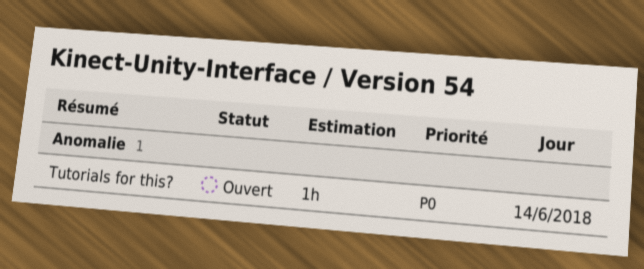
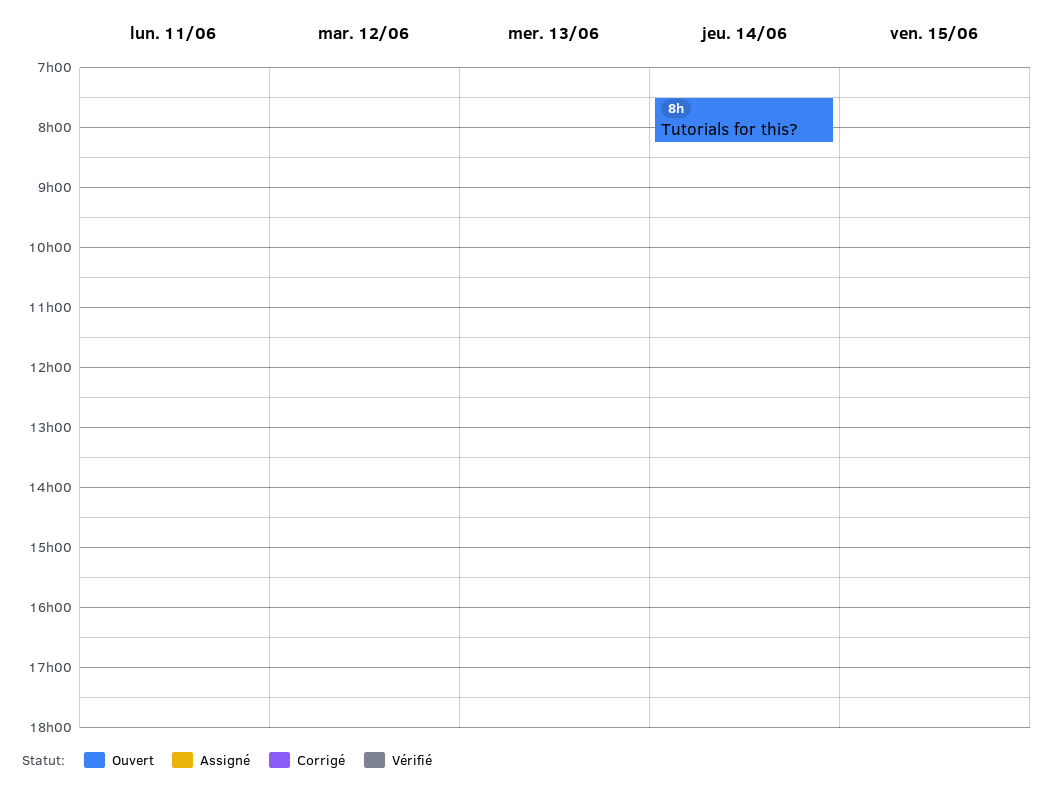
Tutorials for this?, estimate: 1h -> 8h

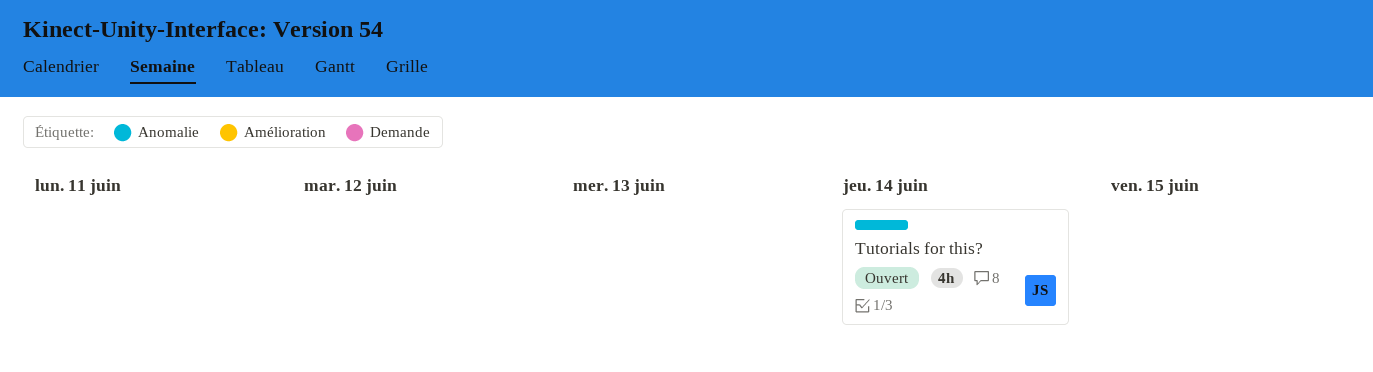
Tutorials for this?, estimate: 8h -> 4h

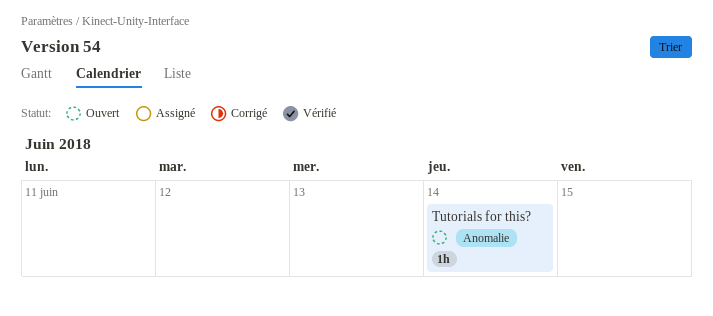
Tutorials for this?, estimate: 4h -> 1h

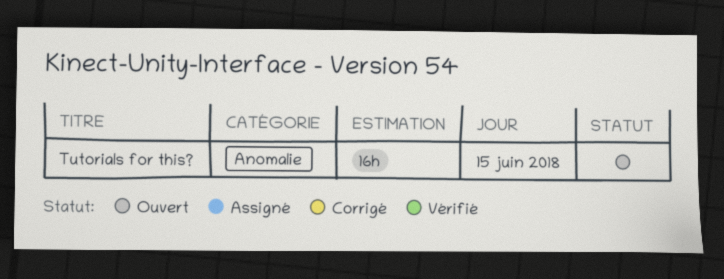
Tutorials for this?, estimate: 1h -> 16h
Tutorials for this?, day: Jun 14 -> Jun 15

